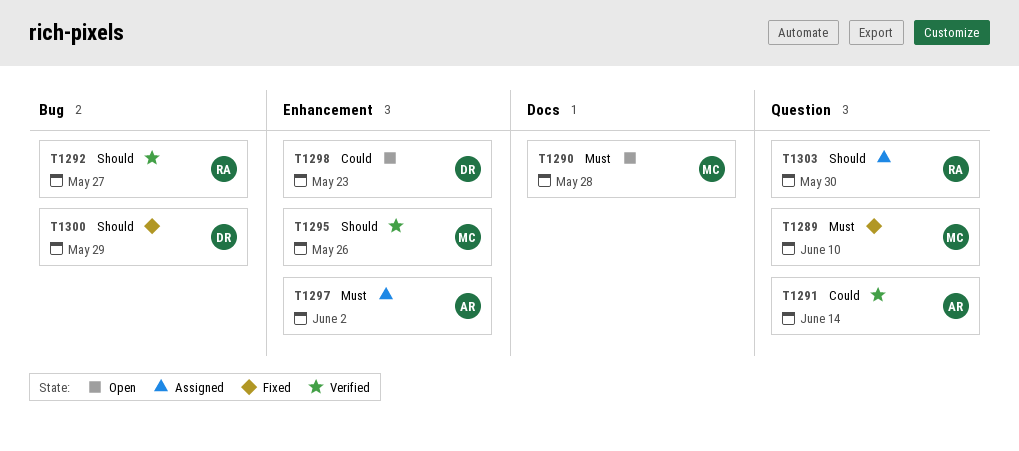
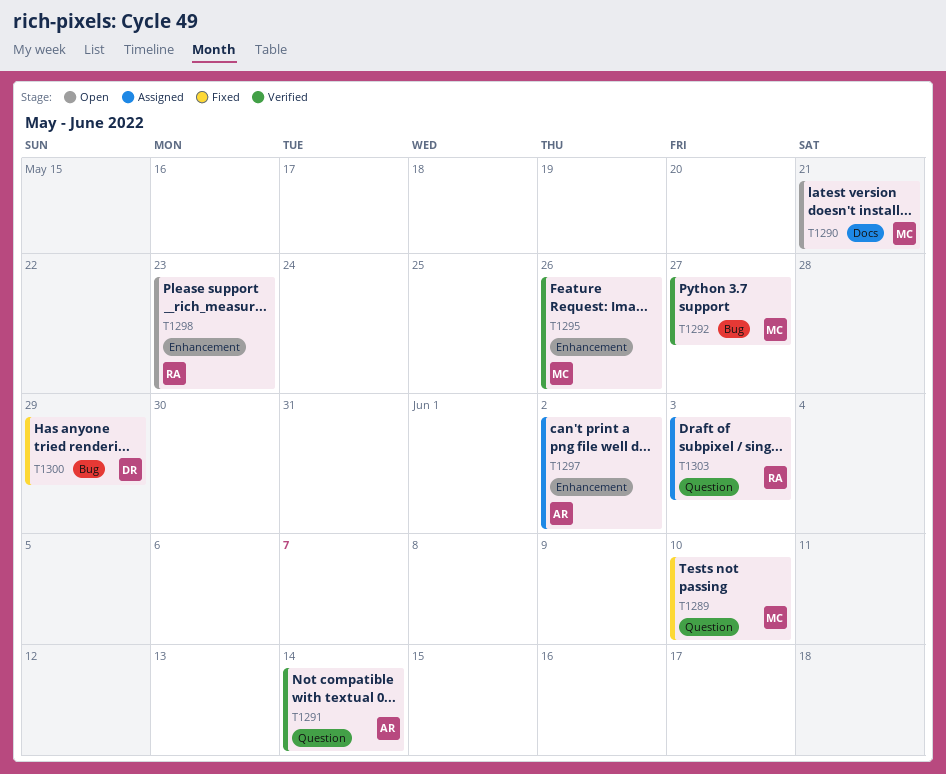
T1290, due: May 28 -> May 21
T1292, owner: RA -> MC
T1298, owner: DR -> RA
T1303, due: May 30 -> Jun 3

